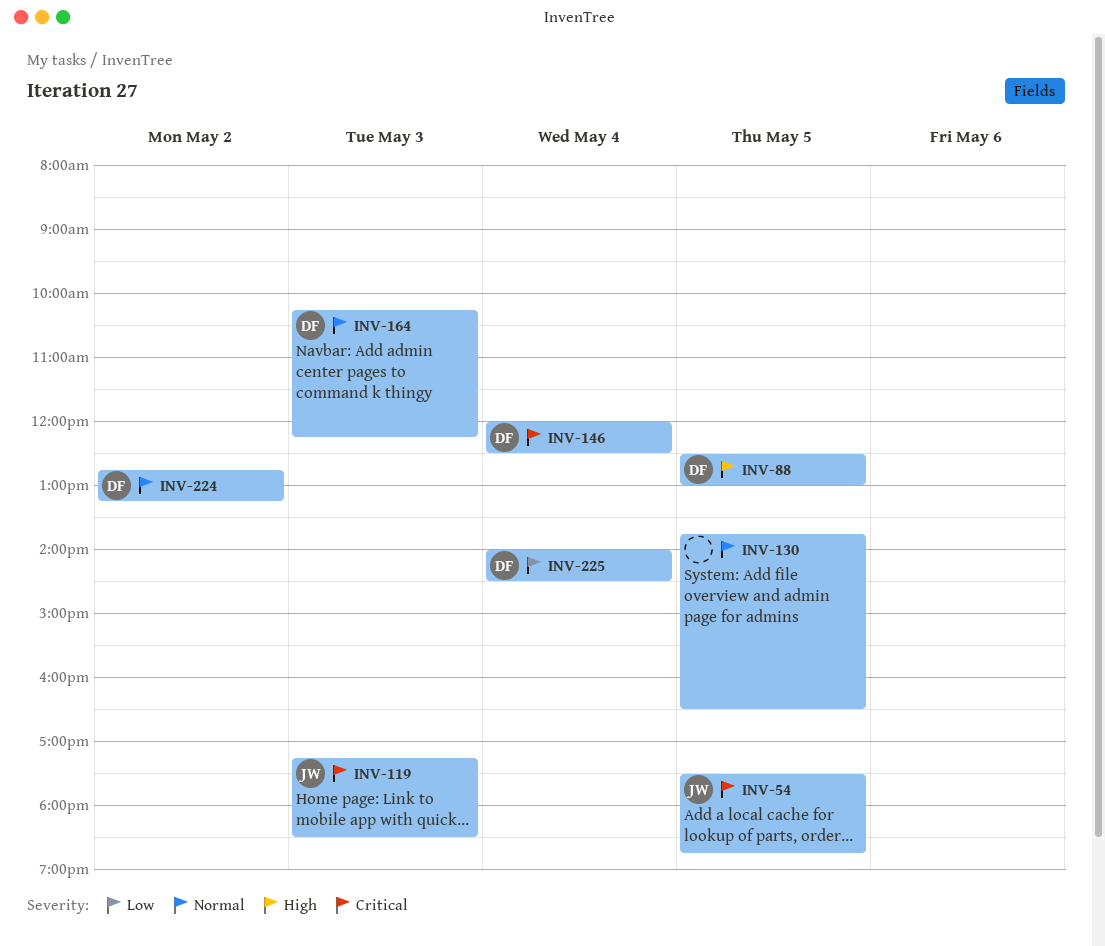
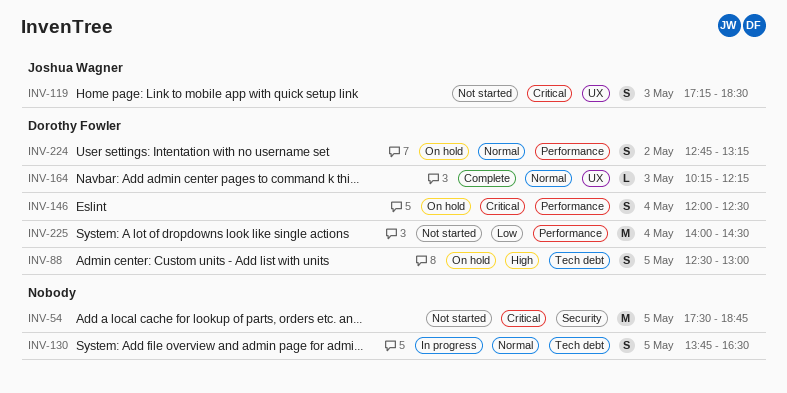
INV-54, owner: Joshua Wagner -> none

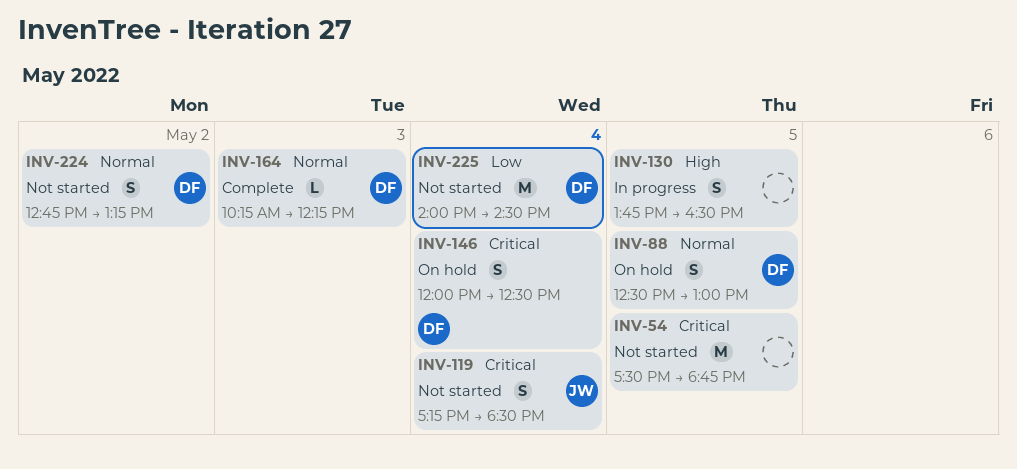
INV-88, priority: High -> Normal
INV-119, day: May 3 -> May 4
INV-130, priority: Normal -> High
INV-224, status: On hold -> Not started

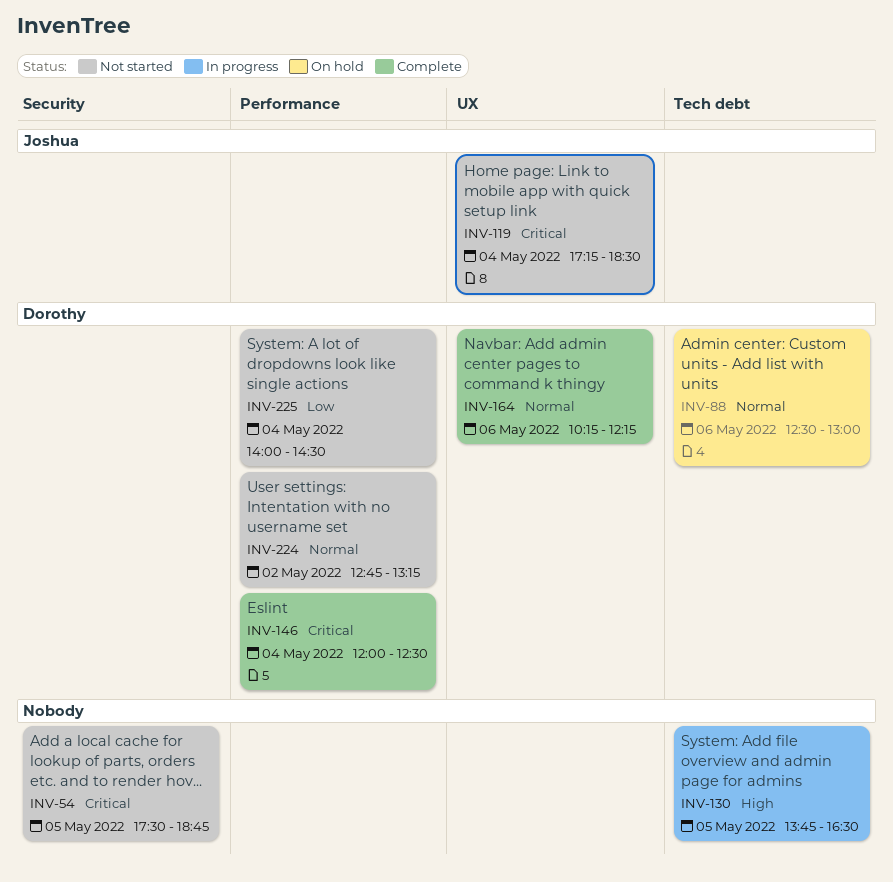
INV-88, day: May 5 -> May 6
INV-146, status: On hold -> Complete
INV-164, day: May 3 -> May 6

